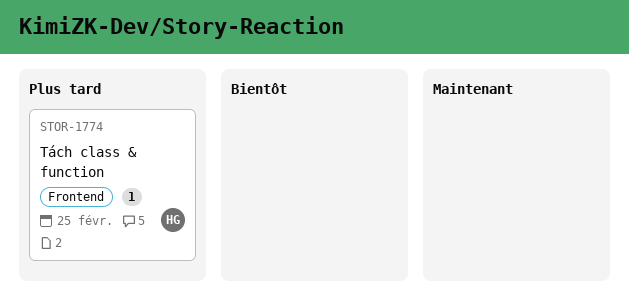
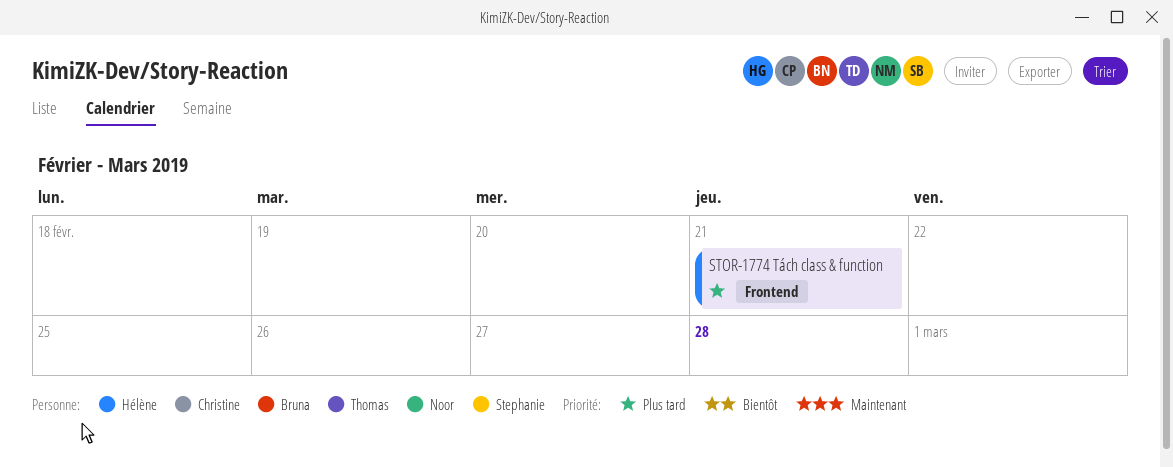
STOR-1774, due: Feb 25 -> Feb 21

